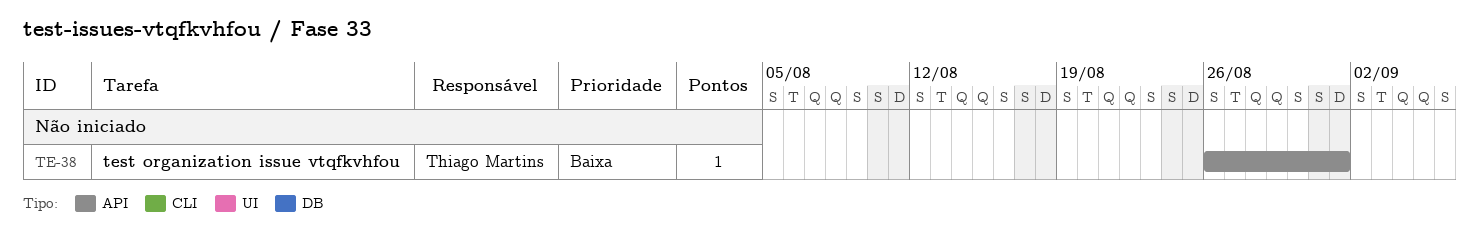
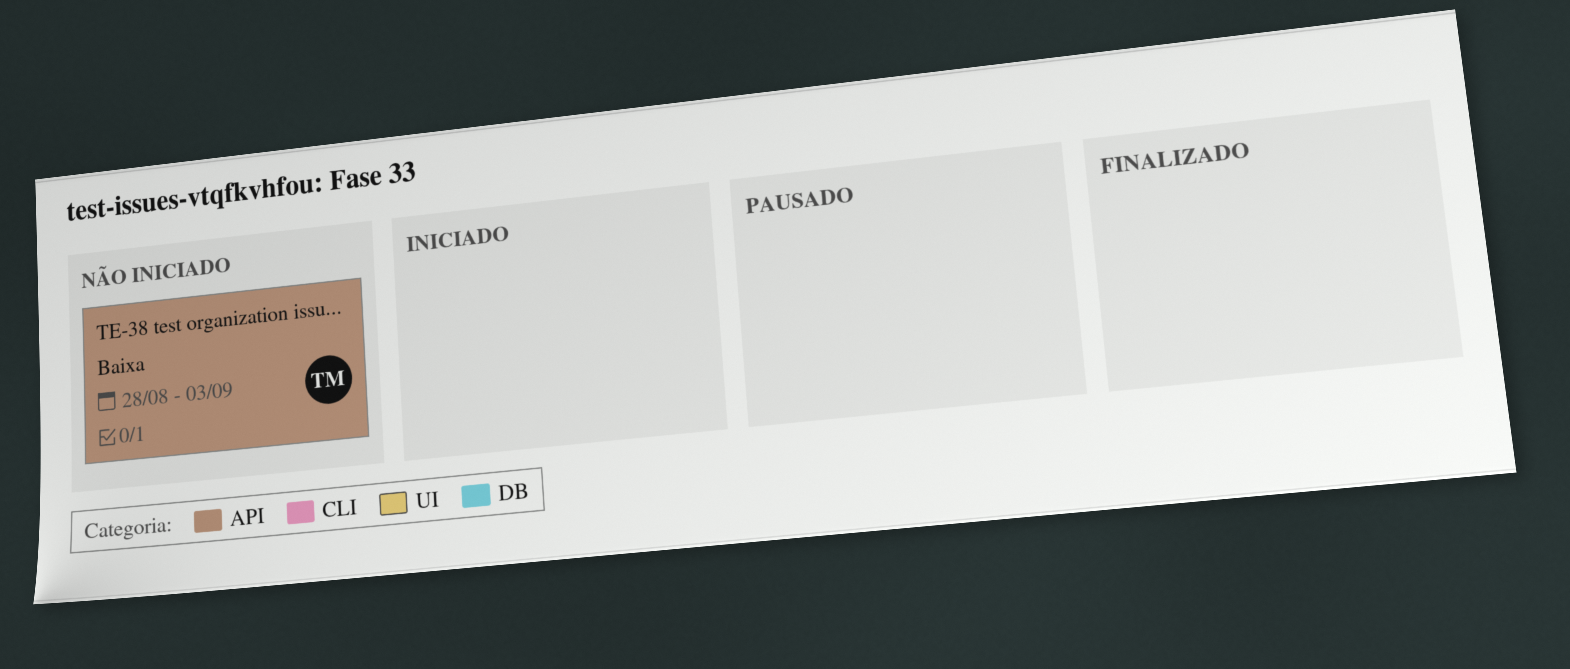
TE-38, start: Aug 26 -> Aug 28
TE-38, due: Sep 1 -> Sep 3

